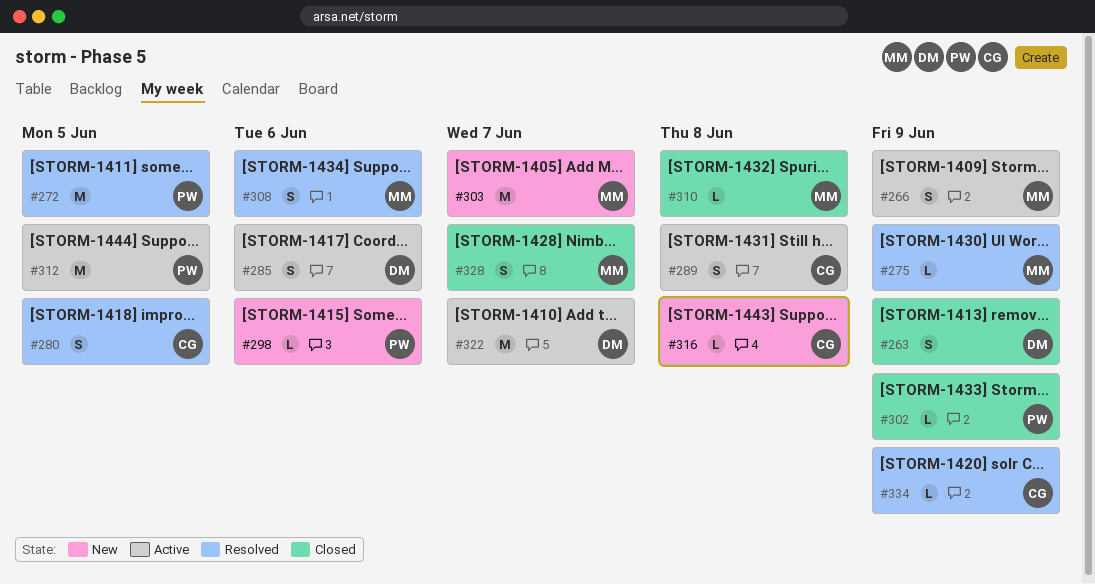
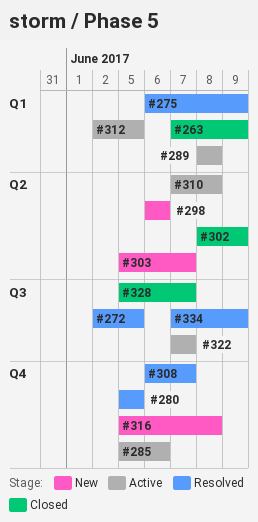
#266: present -> none
#308, due: Jun 6 -> Jun 7
#310, status: Closed -> Active

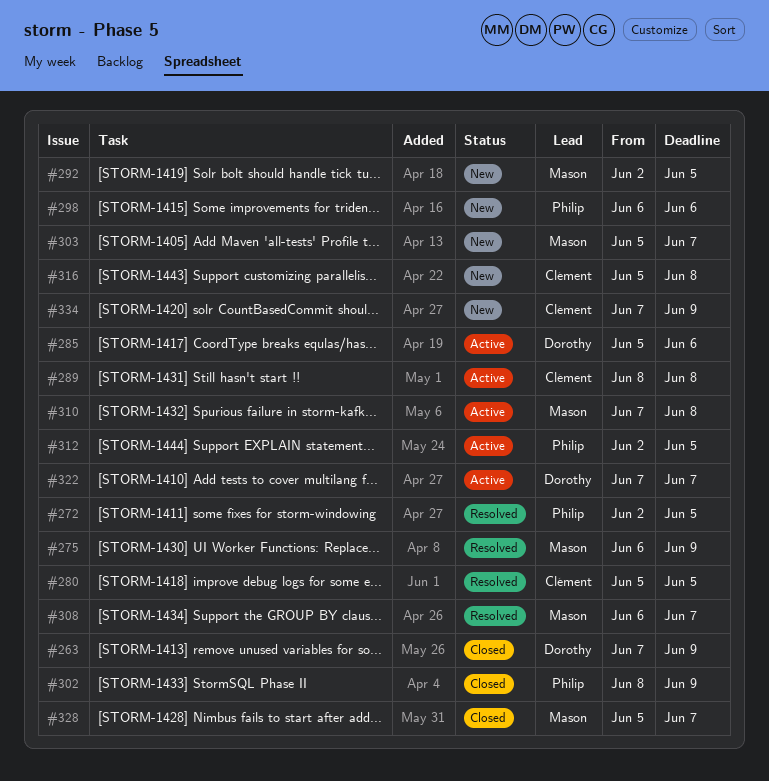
#292: none -> present
#334, status: Resolved -> New

